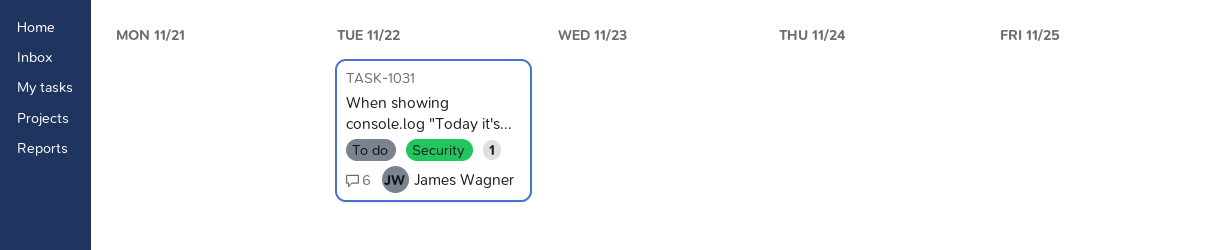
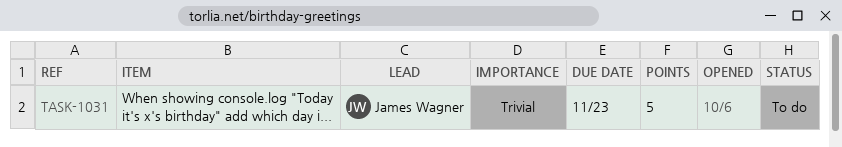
TASK-1031, estimate: 1 -> 5
TASK-1031, due: Nov 22 -> Nov 23

